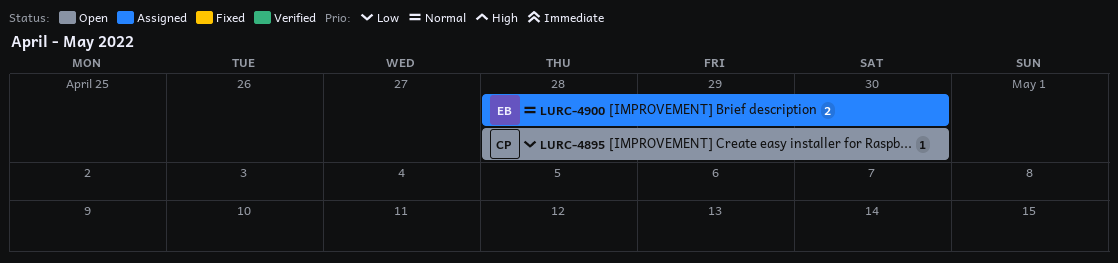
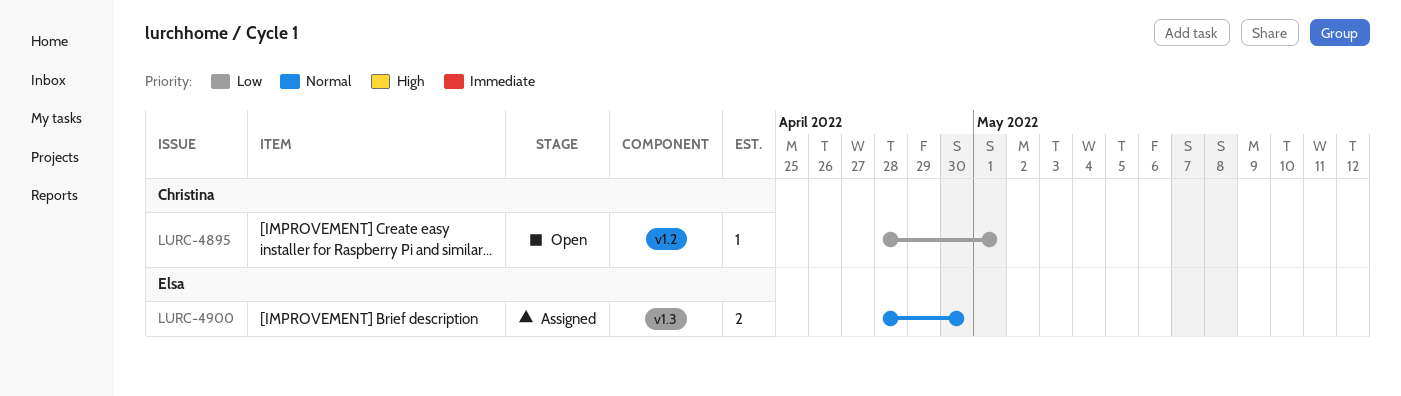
LURC-4895, due: Apr 30 -> May 1

